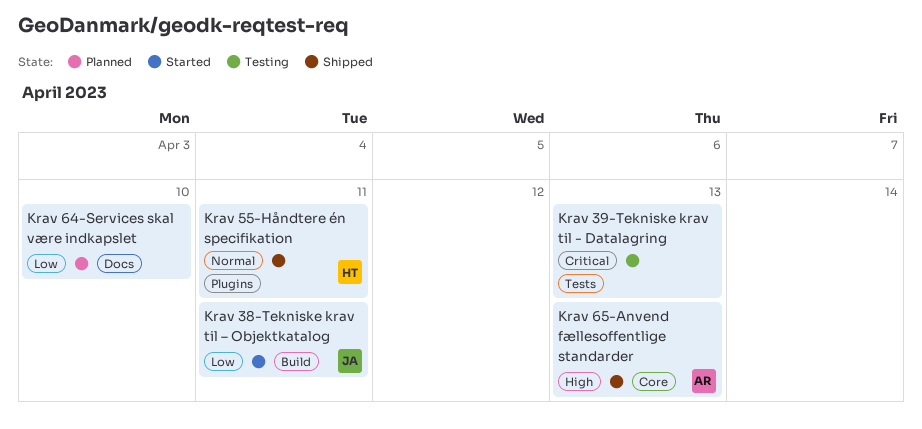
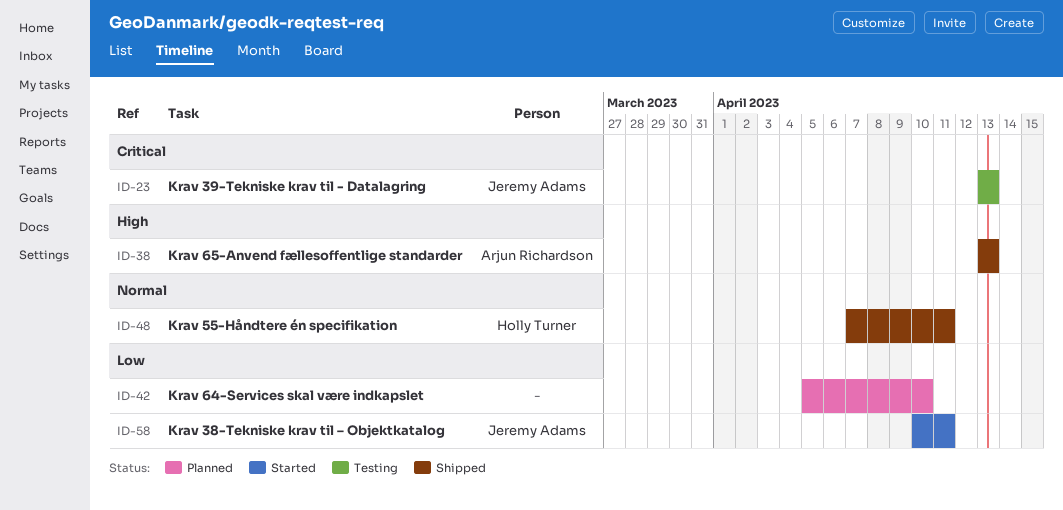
Krav 39-Tekniske krav til - Datalagring, owner: none -> Jeremy Adams

